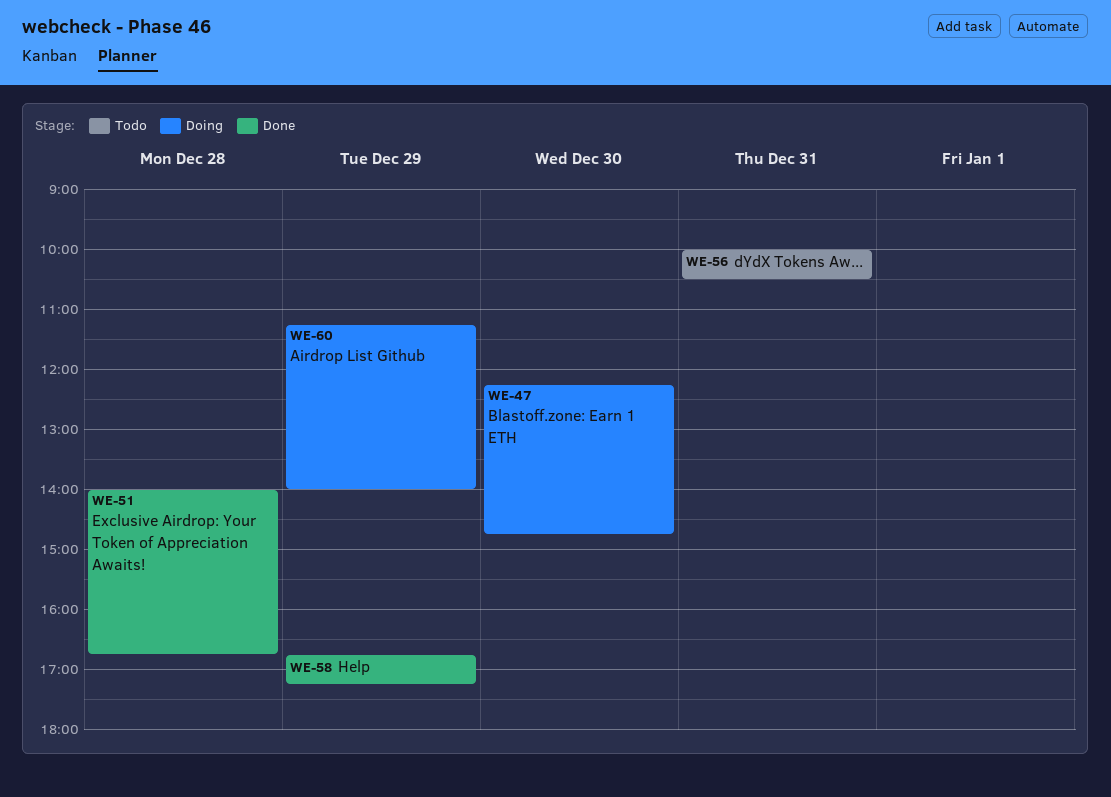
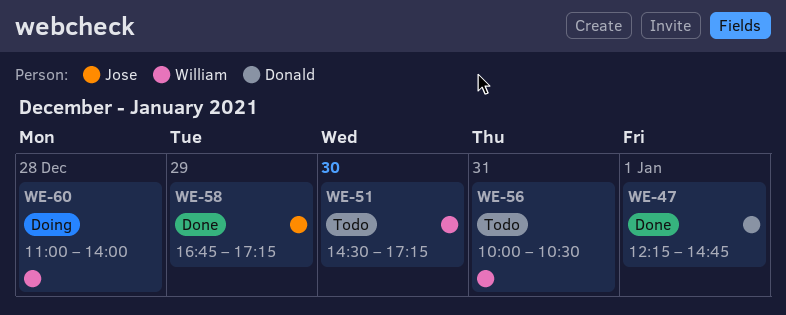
WE-47, status: Doing -> Done
WE-47, day: Dec 30 -> Jan 1
WE-51, status: Done -> Todo
WE-51, day: Dec 28 -> Dec 30
WE-51, begins: 14:00 -> 14:30
WE-51, ends: 16:45 -> 17:15
WE-60, day: Dec 29 -> Dec 28
WE-60, begins: 11:15 -> 11:00

